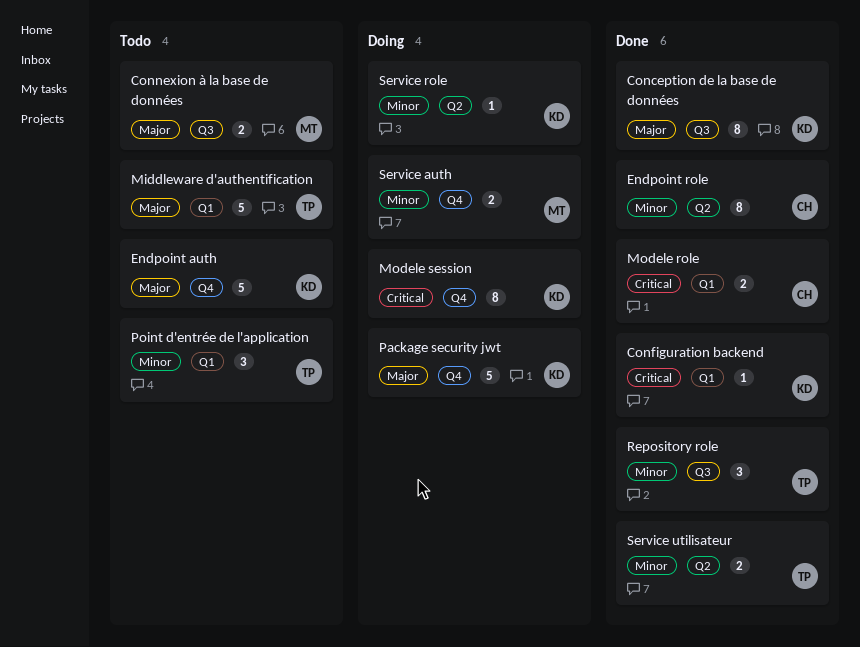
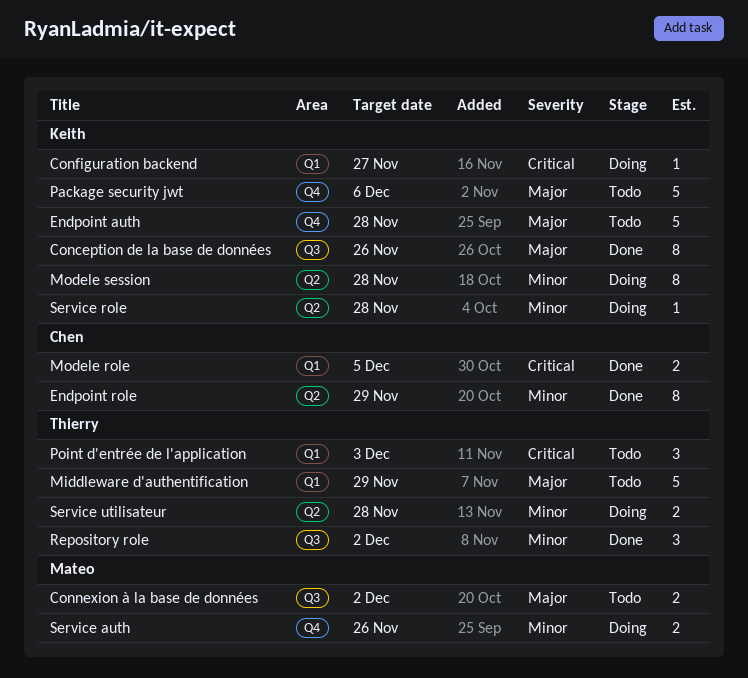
Configuration backend, status: Done -> Doing
Modele session, priority: Critical -> Minor
Modele session, label: Q4 -> Q2
Package security jwt, status: Doing -> Todo
Point d'entrée de l'application, priority: Minor -> Critical
Service utilisateur, status: Done -> Doing

